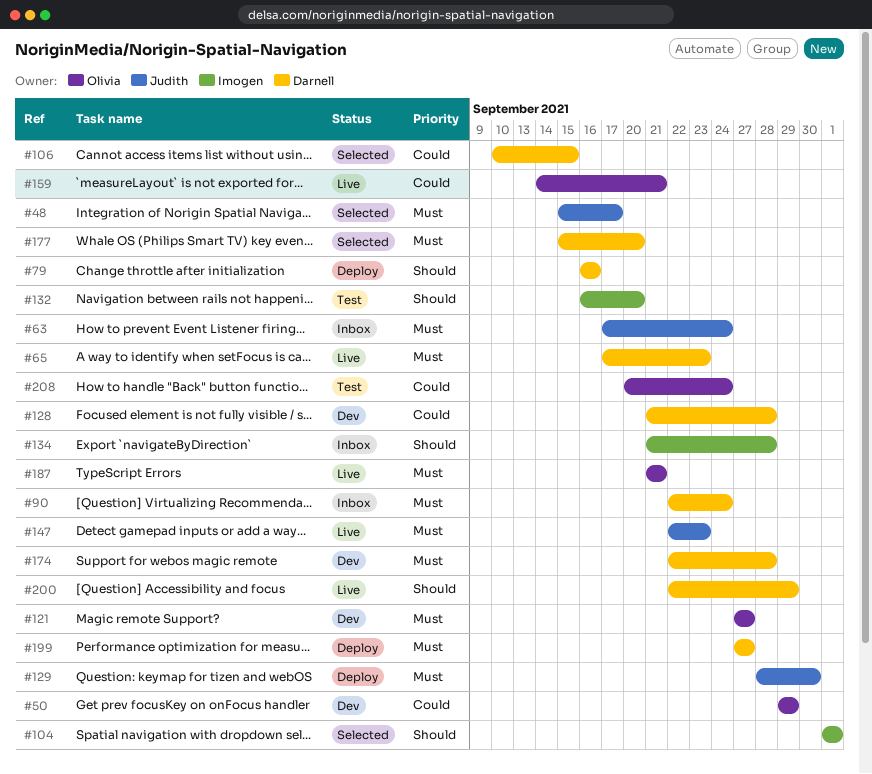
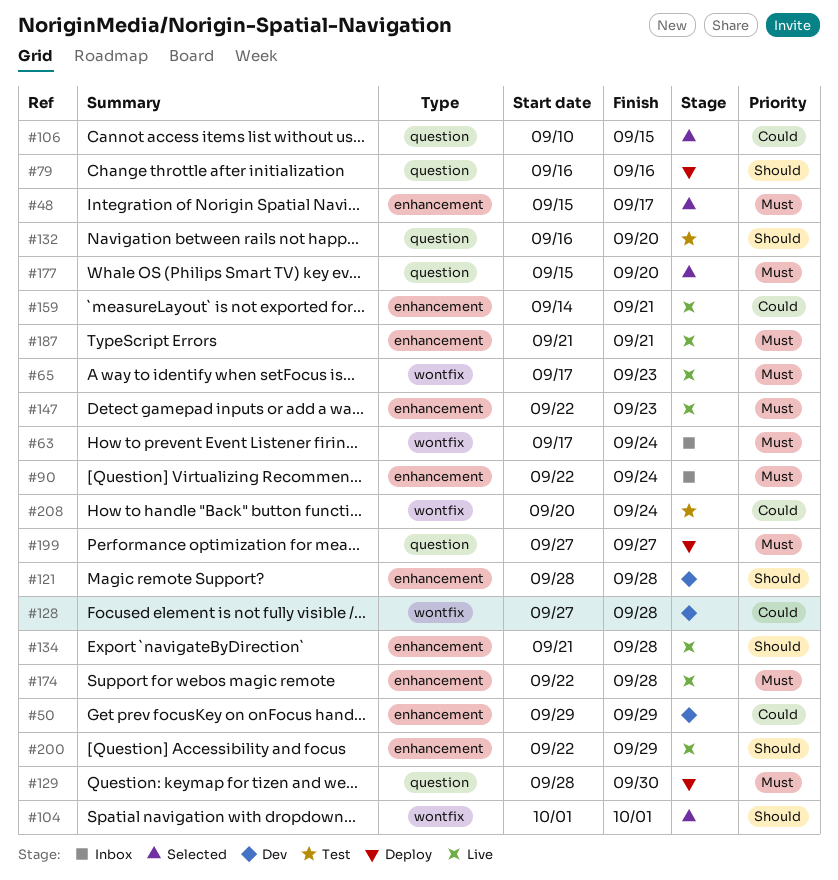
#121, priority: Must -> Should
#121, start: Sep 27 -> Sep 28
#121, due: Sep 27 -> Sep 28
#128, start: Sep 21 -> Sep 27
#134, status: Inbox -> Live
#174, status: Dev -> Live

